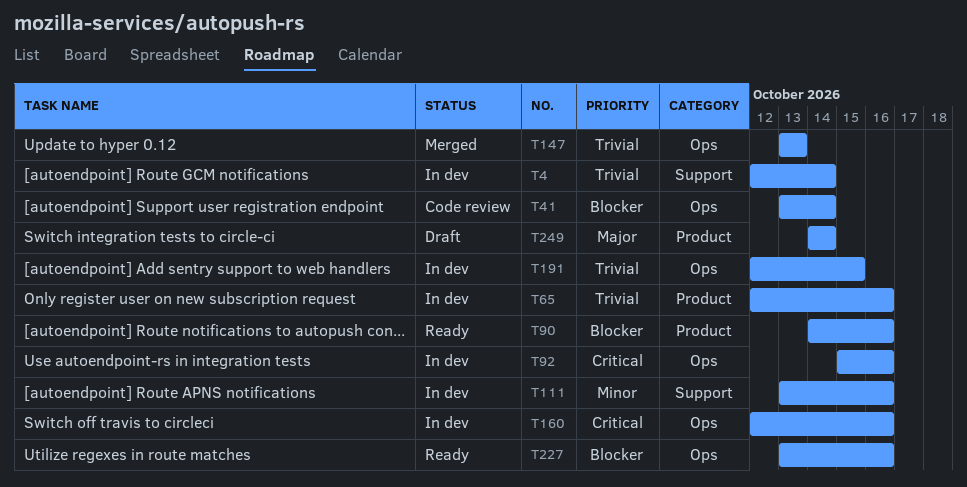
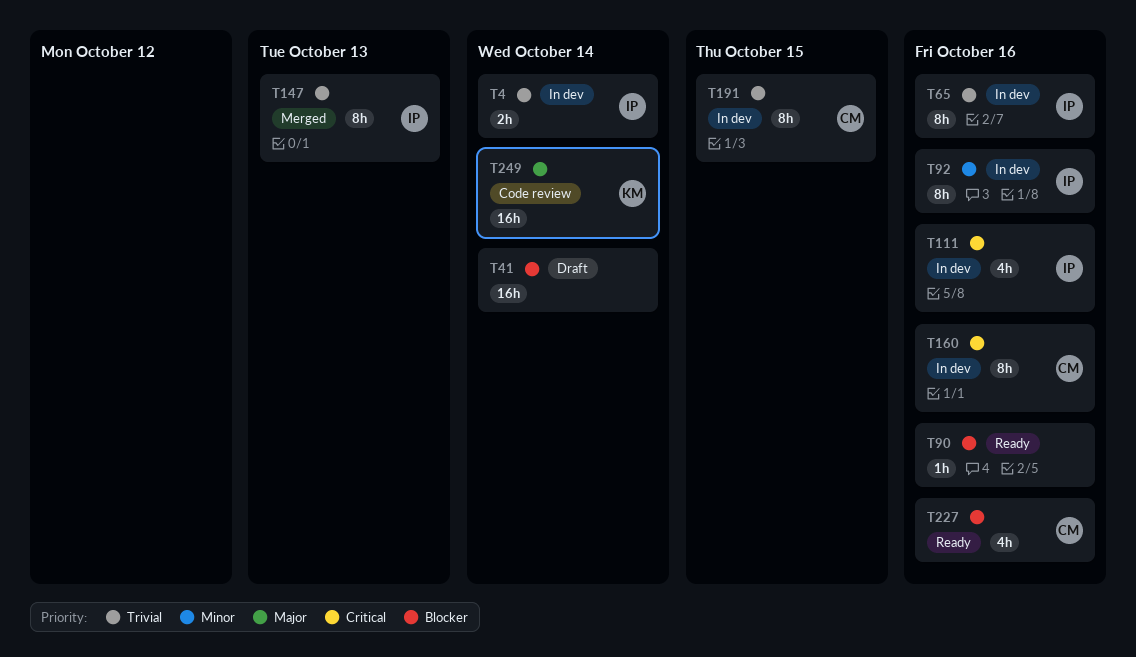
T41, status: Code review -> Draft
T92, priority: Critical -> Minor
T111, priority: Minor -> Critical
T249, status: Draft -> Code review

